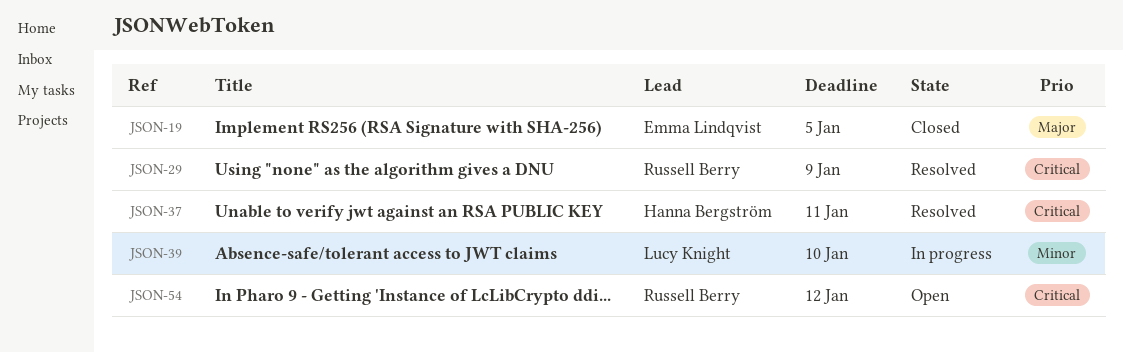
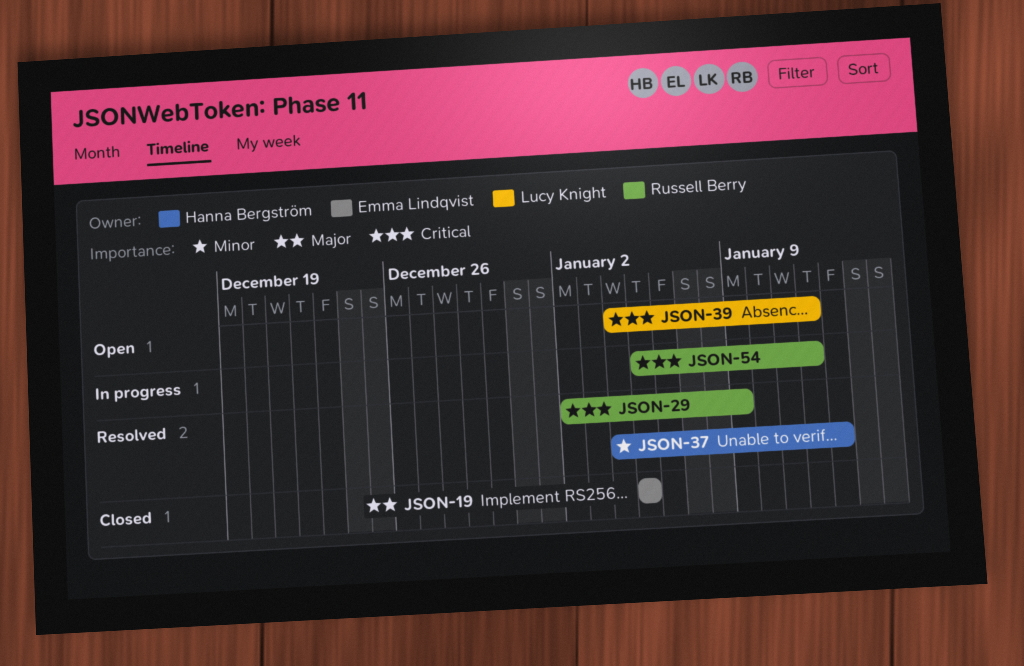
JSON-37, priority: Critical -> Minor
JSON-37, due: Jan 11 -> Jan 13
JSON-39, status: In progress -> Open
JSON-39, priority: Minor -> Critical
JSON-39, due: Jan 10 -> Jan 12
JSON-54, status: Open -> In progress

